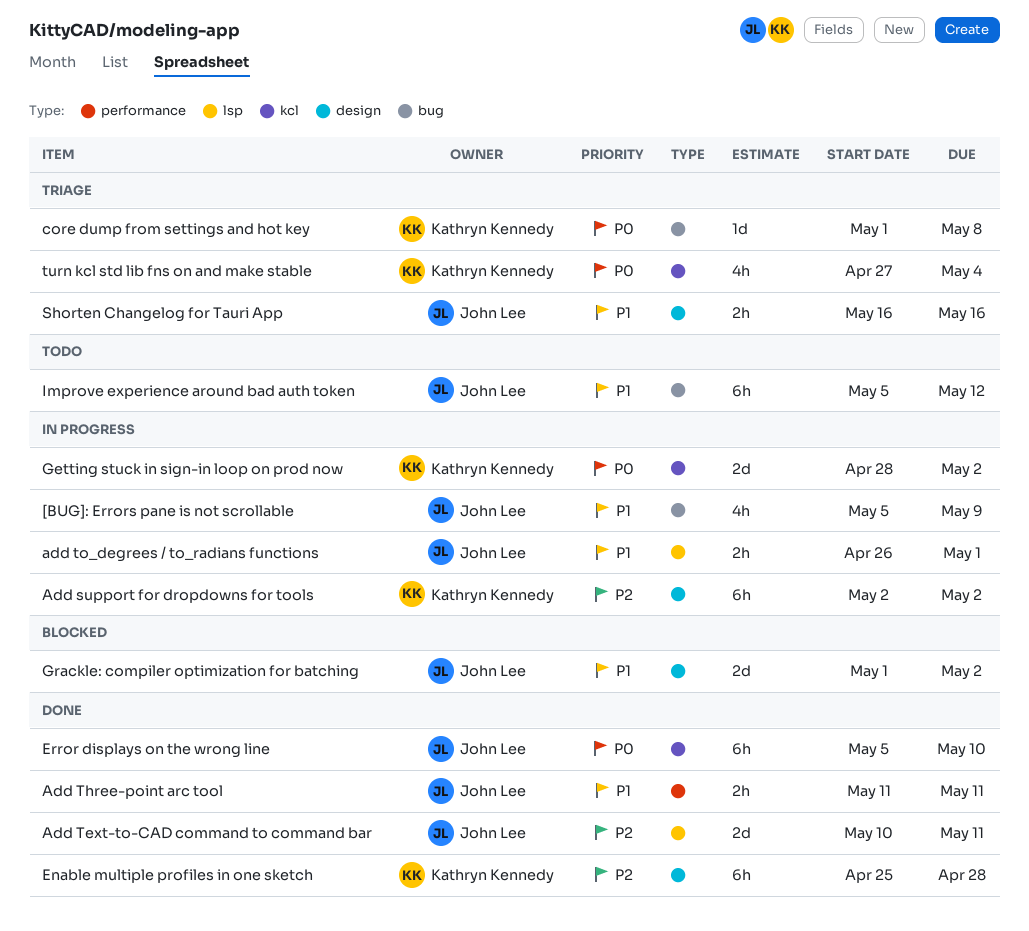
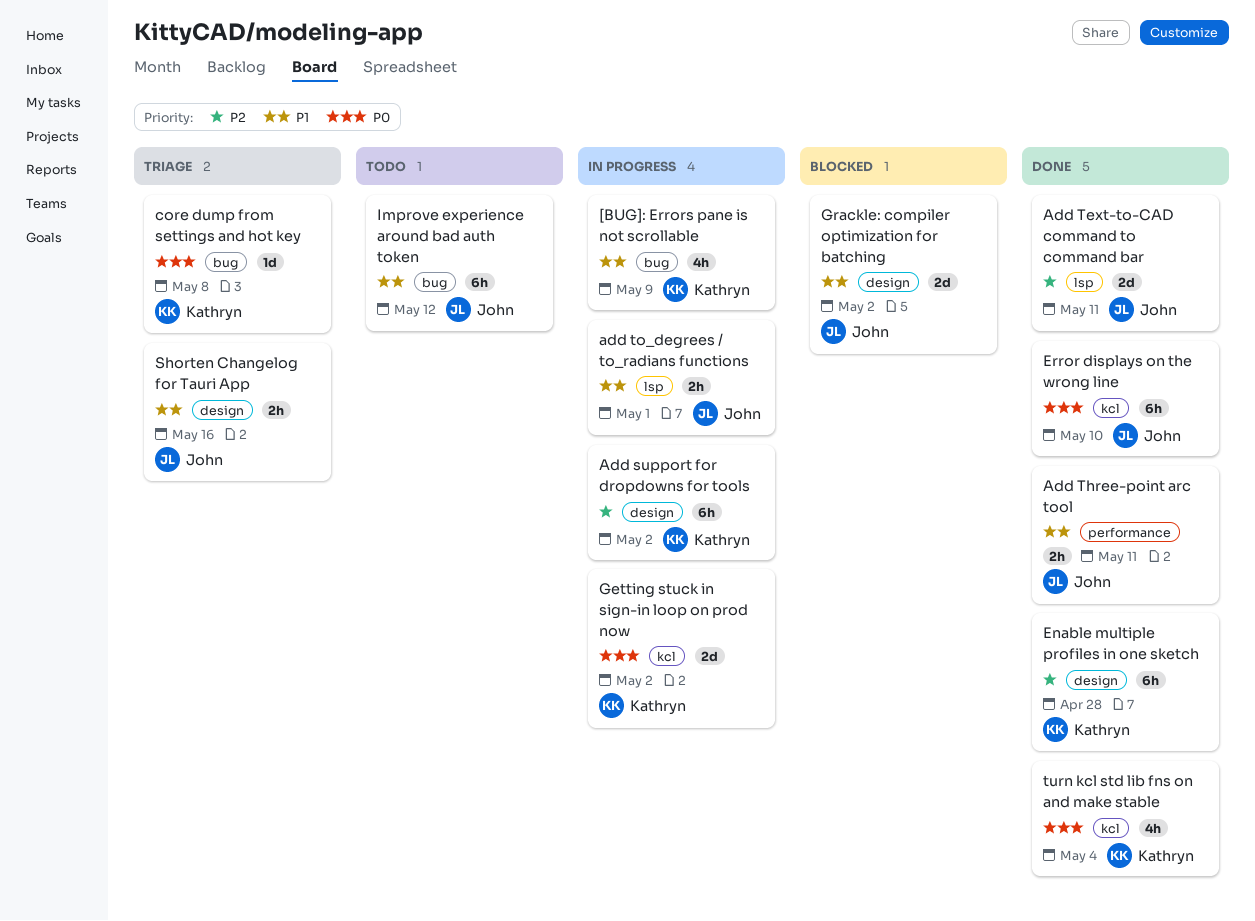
[BUG]: Errors pane is not scrollable, owner: John Lee -> Kathryn Kennedy
turn kcl std lib fns on and make stable, status: Triage -> Done

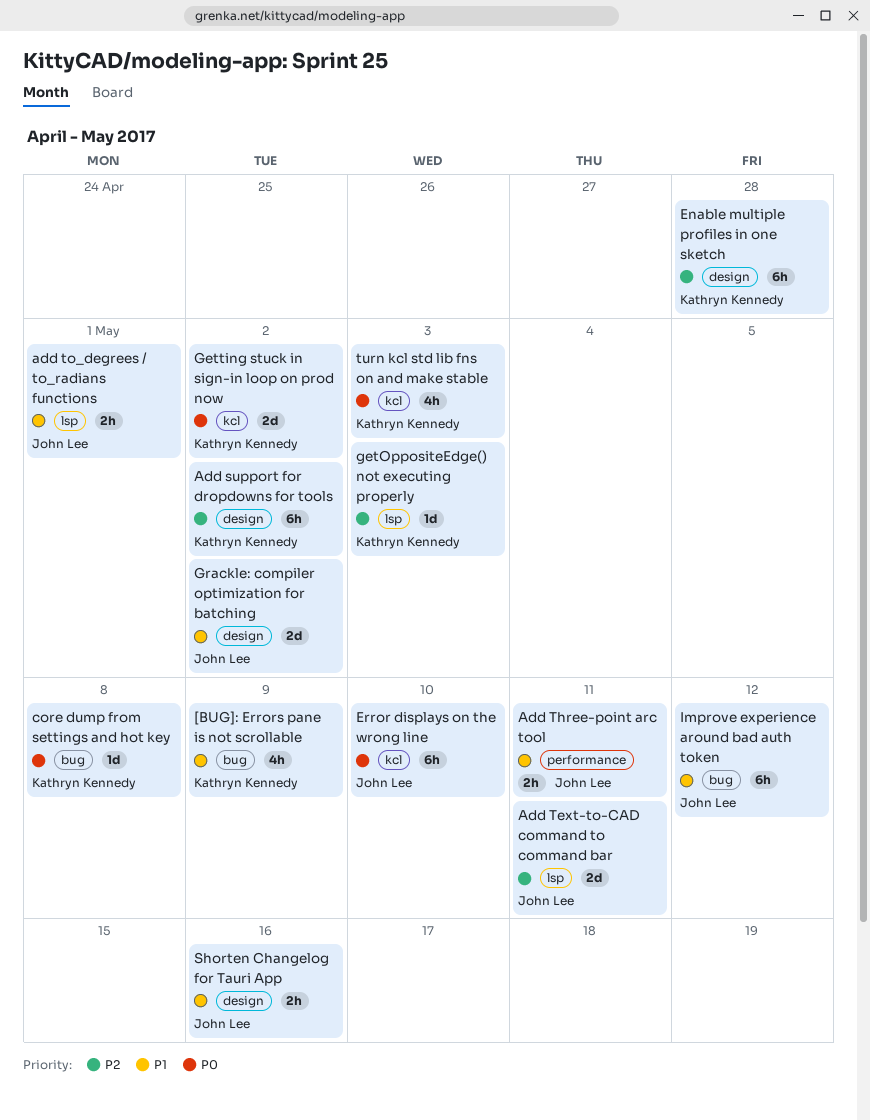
getOppositeEdge() not executing properly: none -> present
turn kcl std lib fns on and make stable, due: May 4 -> May 3

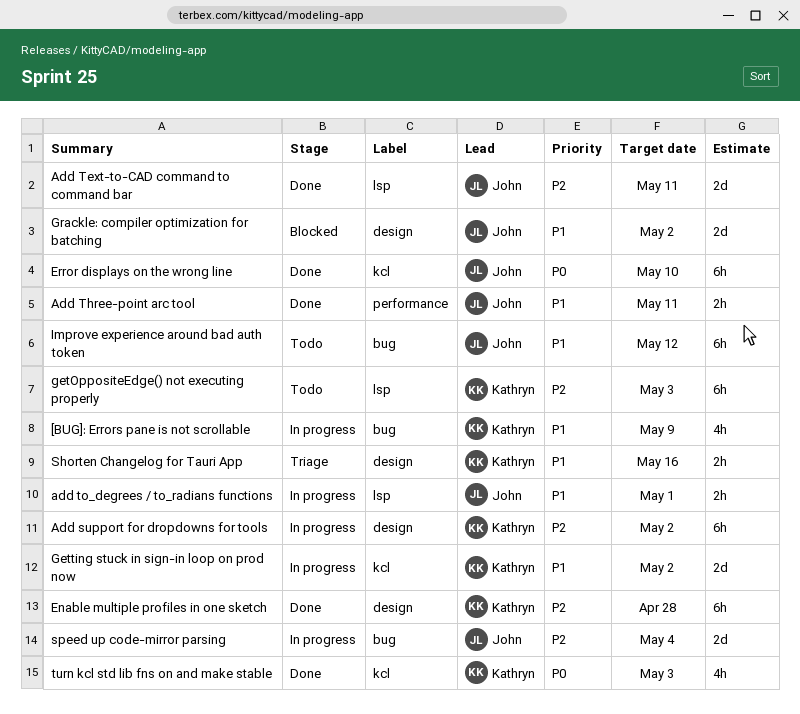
core dump from settings and hot key: present -> none
getOppositeEdge() not executing properly, estimate: 1d -> 6h
Getting stuck in sign-in loop on prod now, priority: P0 -> P1
Shorten Changelog for Tauri App, owner: John Lee -> Kathryn Kennedy
speed up code-mirror parsing: none -> present

